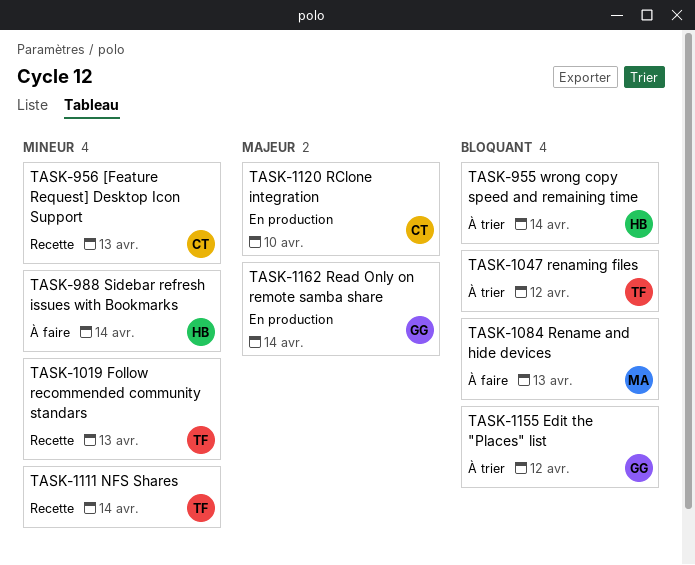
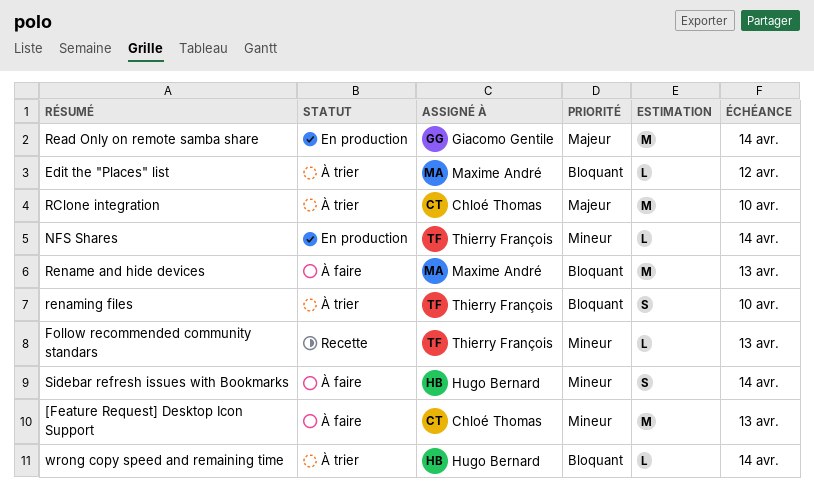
[Feature Request] Desktop Icon Support, status: Recette -> À faire
Edit the "Places" list, owner: Giacomo Gentile -> Maxime André
NFS Shares, status: Recette -> En production
RClone integration, status: En production -> À trier
renaming files, due: Apr 12 -> Apr 10

